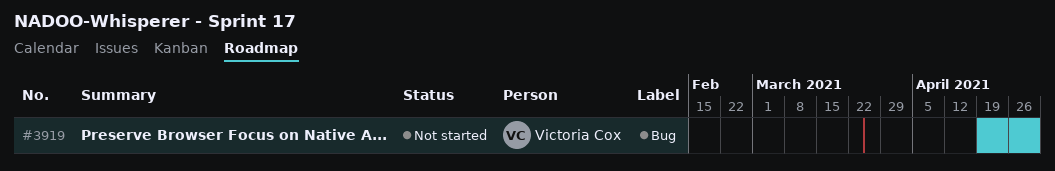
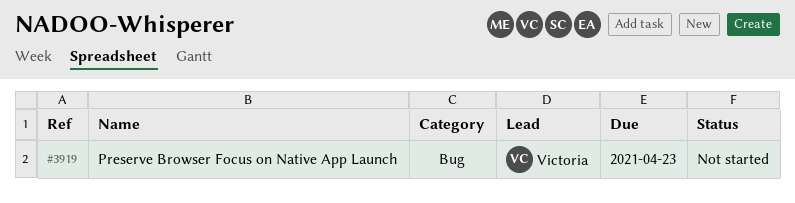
#3919, due: Apr 30 -> Apr 23

